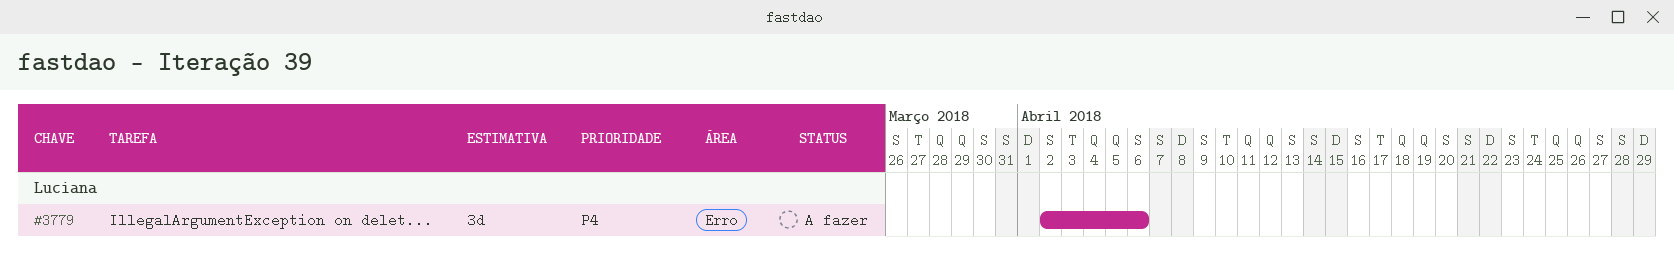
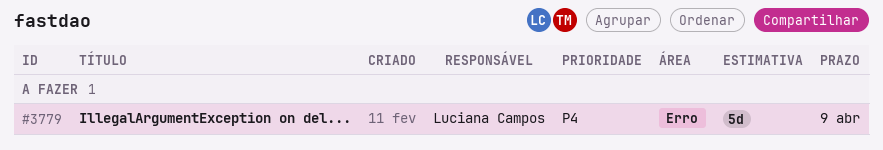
#3779, estimate: 3d -> 5d
#3779, due: Apr 6 -> Apr 9

